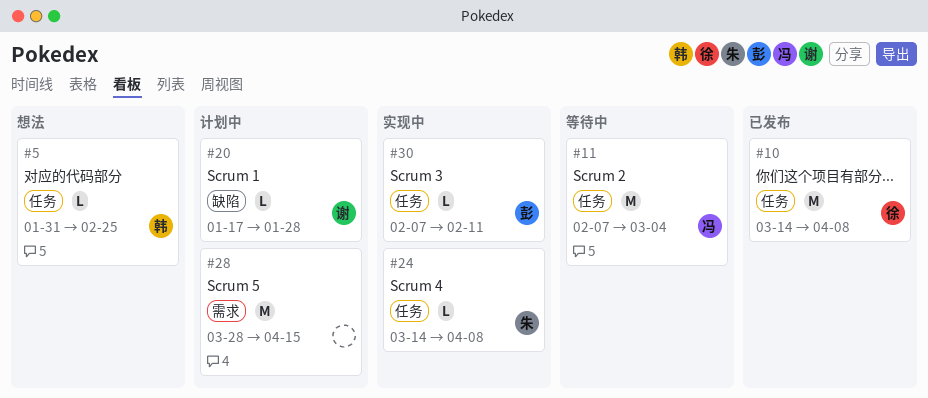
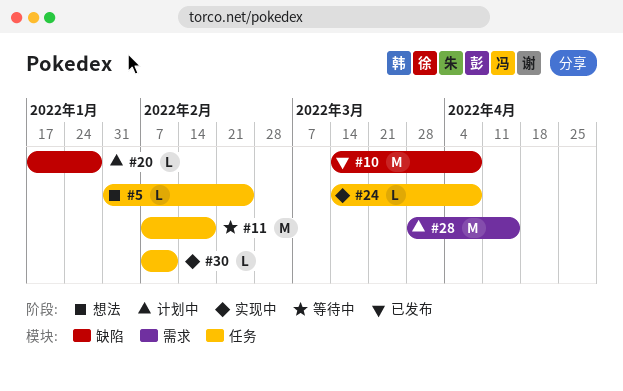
#10, label: 任务 -> 缺陷
#11, due: Mar 4 -> Feb 18

